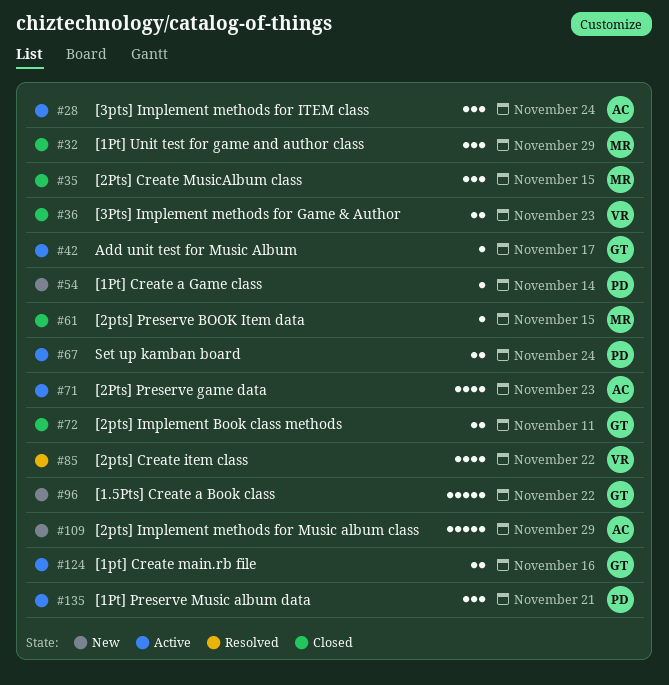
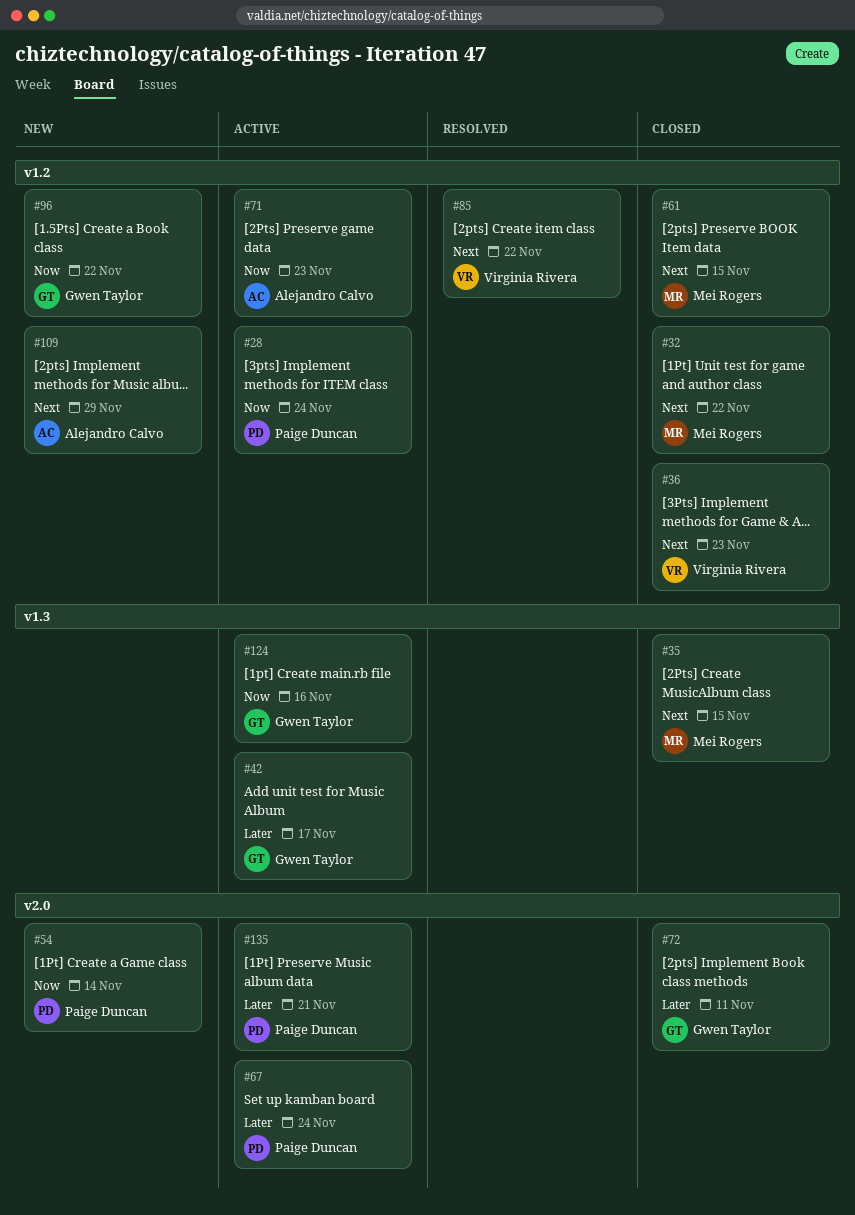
#28, owner: Alejandro Calvo -> Paige Duncan
#32, due: Nov 29 -> Nov 22

